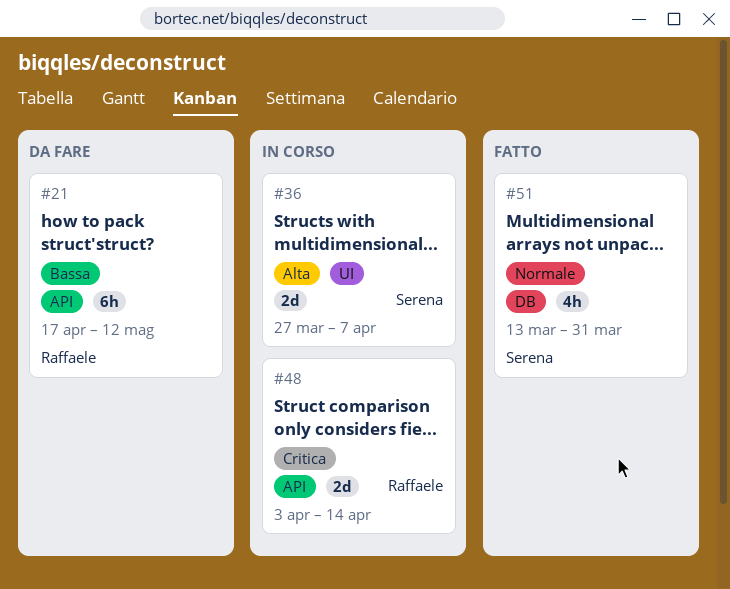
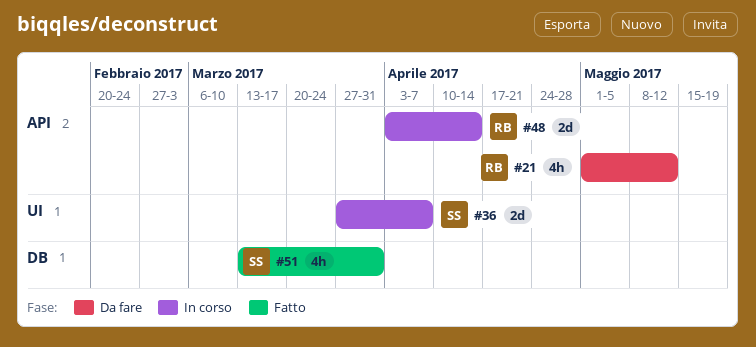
#21, estimate: 6h -> 4h
#21, start: Apr 17 -> May 1

